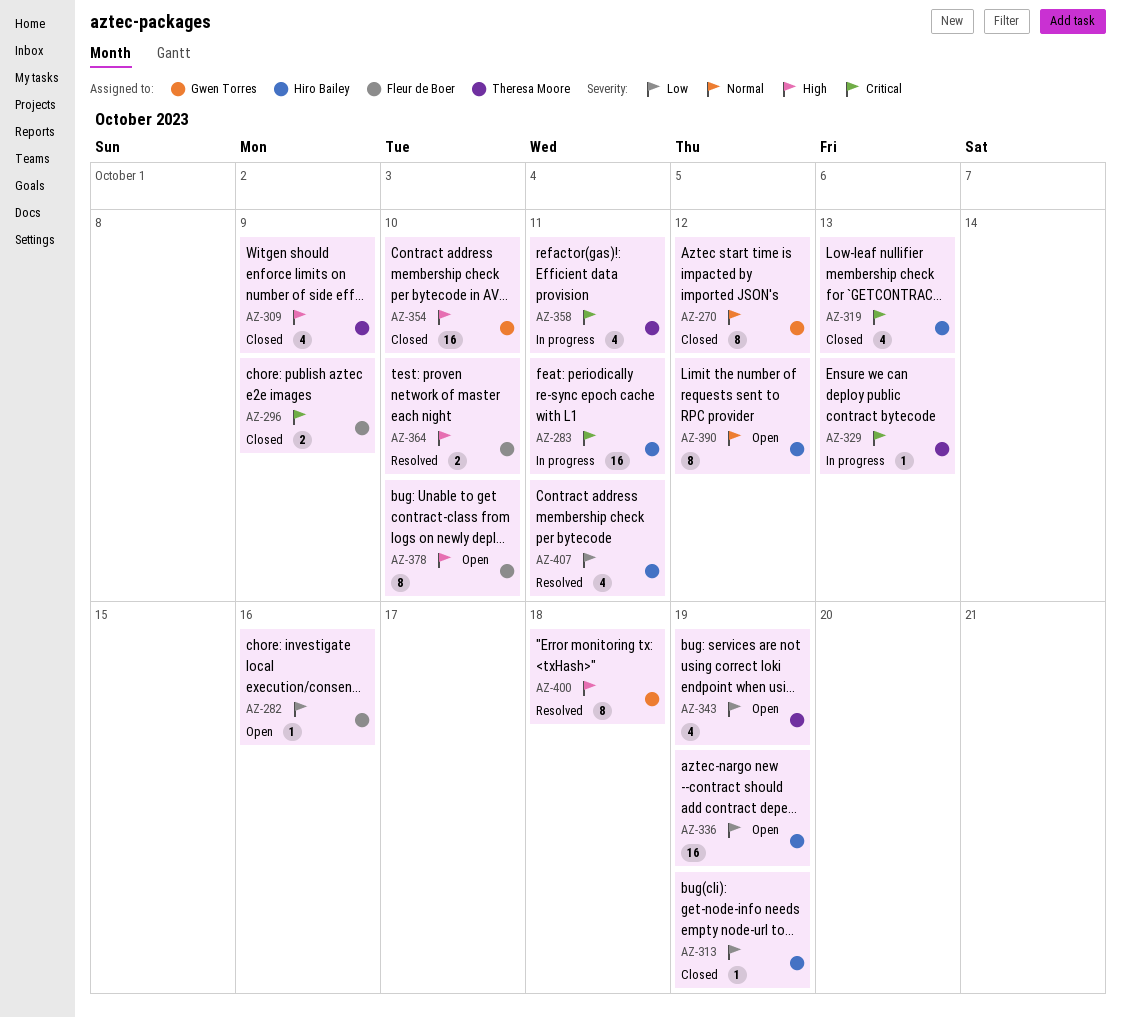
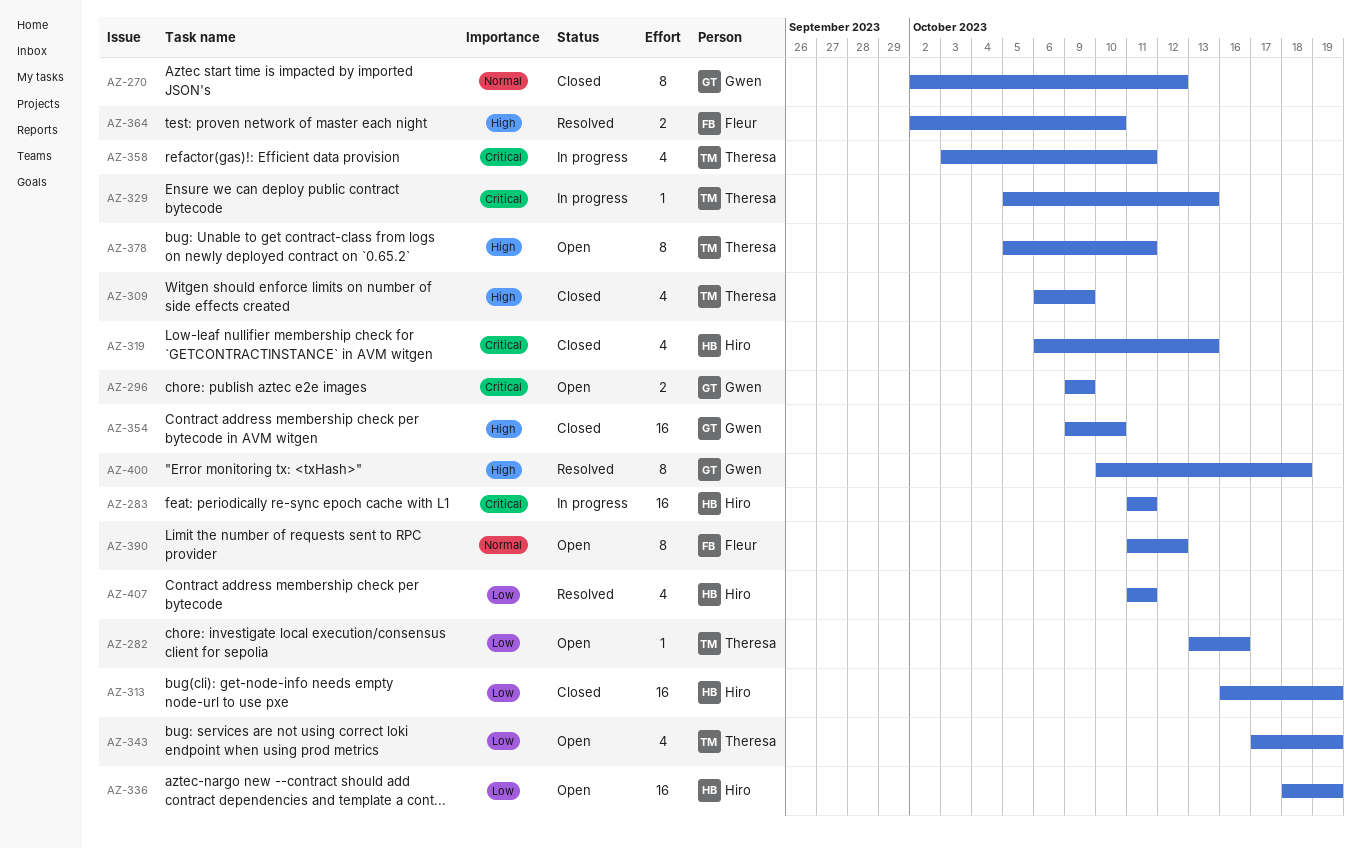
AZ-282, owner: Fleur de Boer -> Theresa Moore
AZ-296, status: Closed -> Open
AZ-296, owner: Fleur de Boer -> Gwen Torres
AZ-313, estimate: 1 -> 16
AZ-378, owner: Fleur de Boer -> Theresa Moore
AZ-378, due: Oct 10 -> Oct 11
AZ-390, owner: Hiro Bailey -> Fleur de Boer

